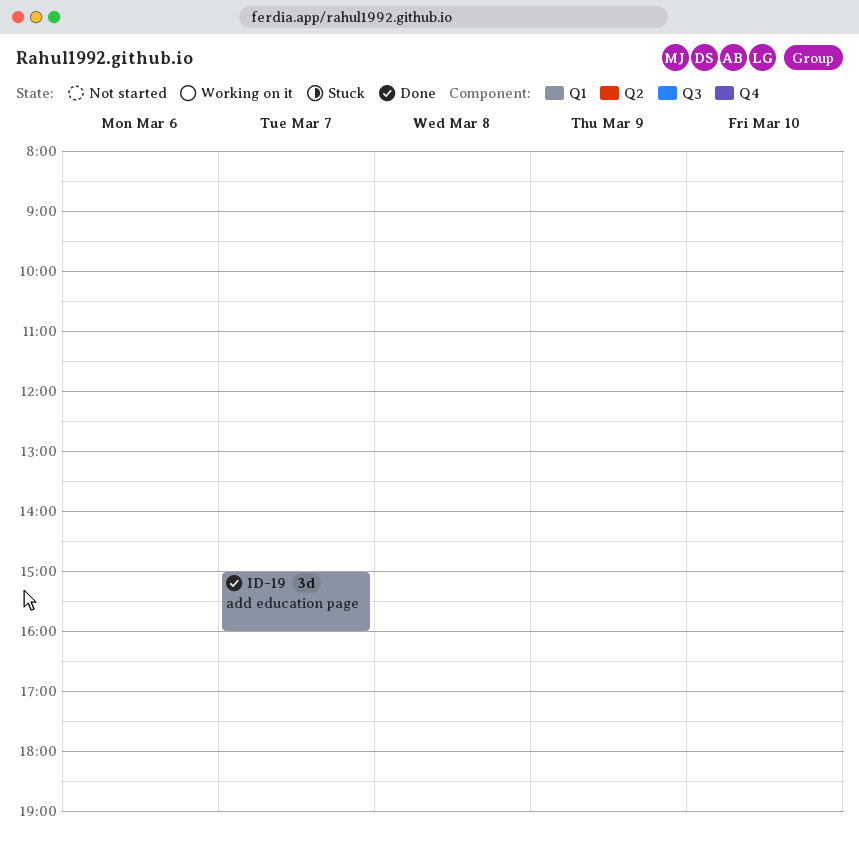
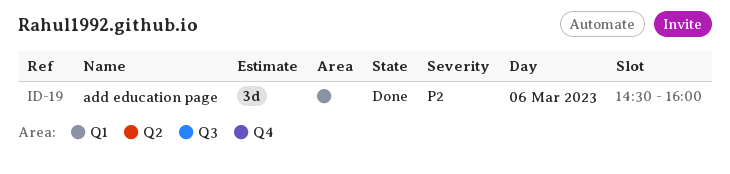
ID-19, day: Mar 7 -> Mar 6
ID-19, begins: 15:00 -> 14:30

